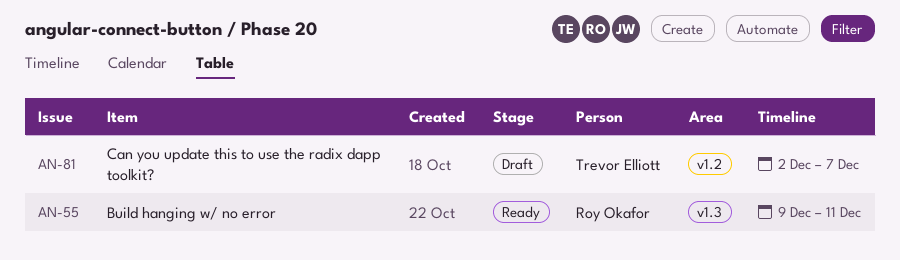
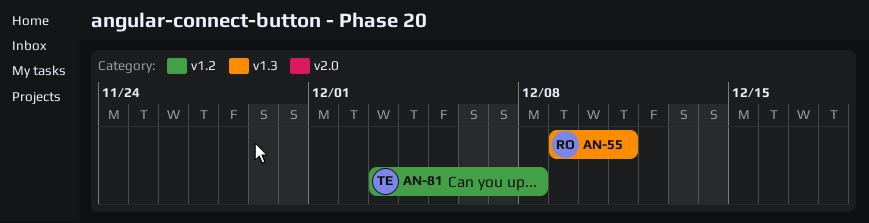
AN-81, start: Dec 2 -> Dec 3
AN-81, due: Dec 7 -> Dec 8

